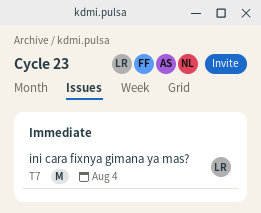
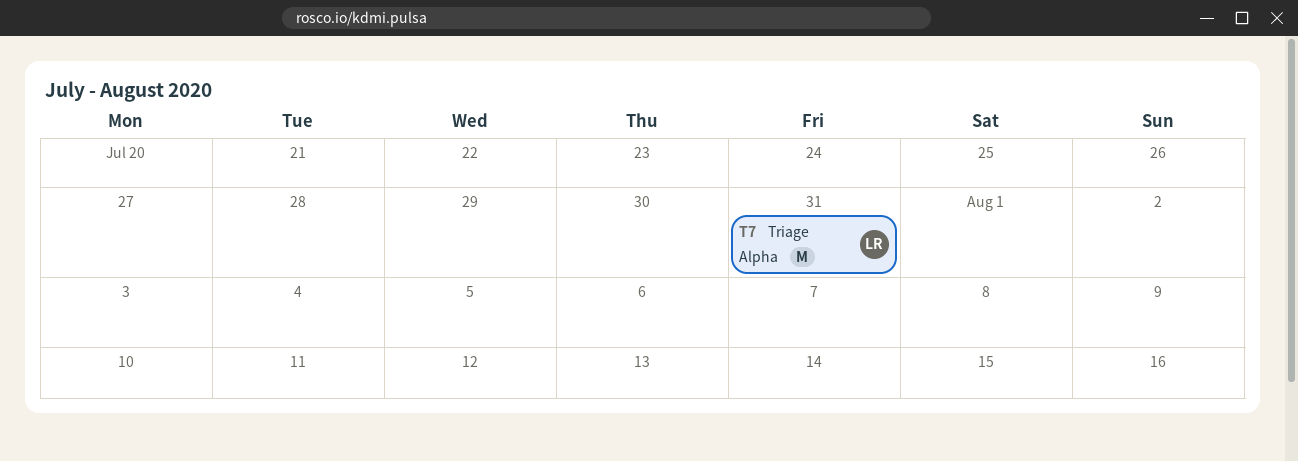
T7, due: Aug 4 -> Jul 31

